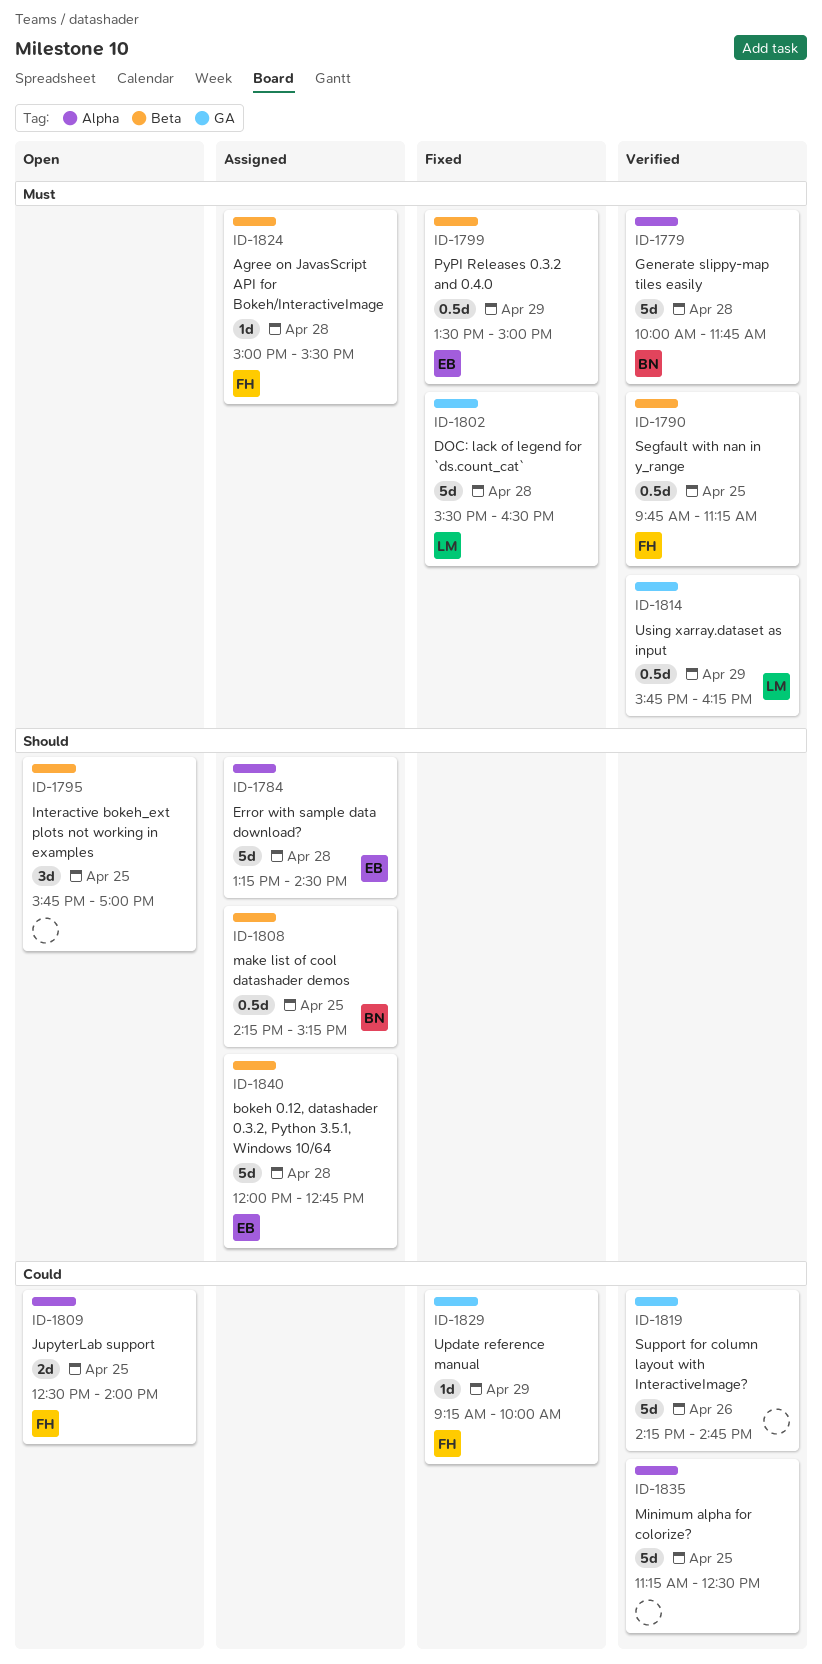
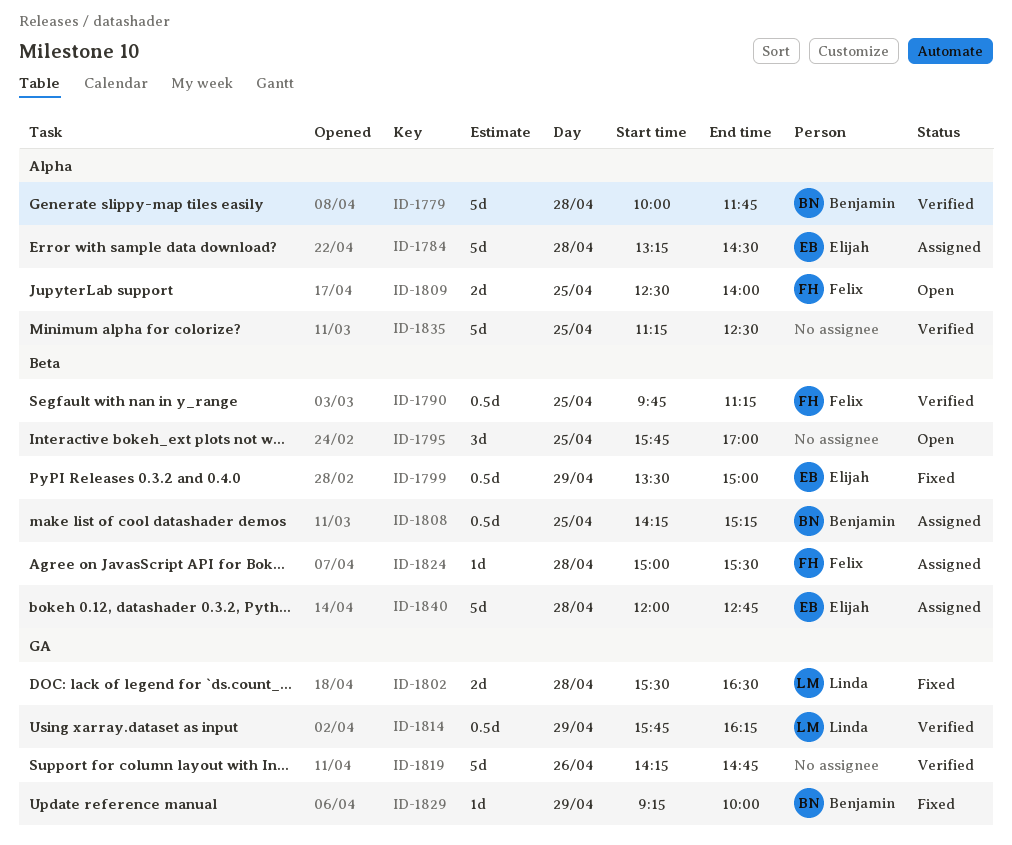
ID-1802, estimate: 5d -> 2d
ID-1829, owner: Felix -> Benjamin

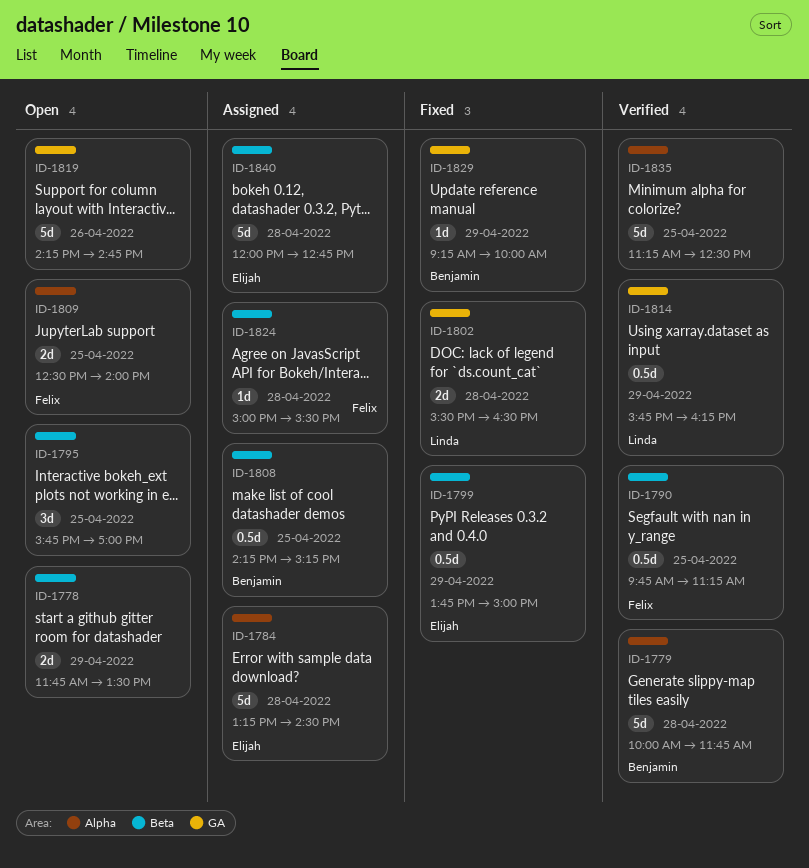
ID-1778: none -> present
ID-1799, begins: 13:30 -> 13:45
ID-1819, status: Verified -> Open

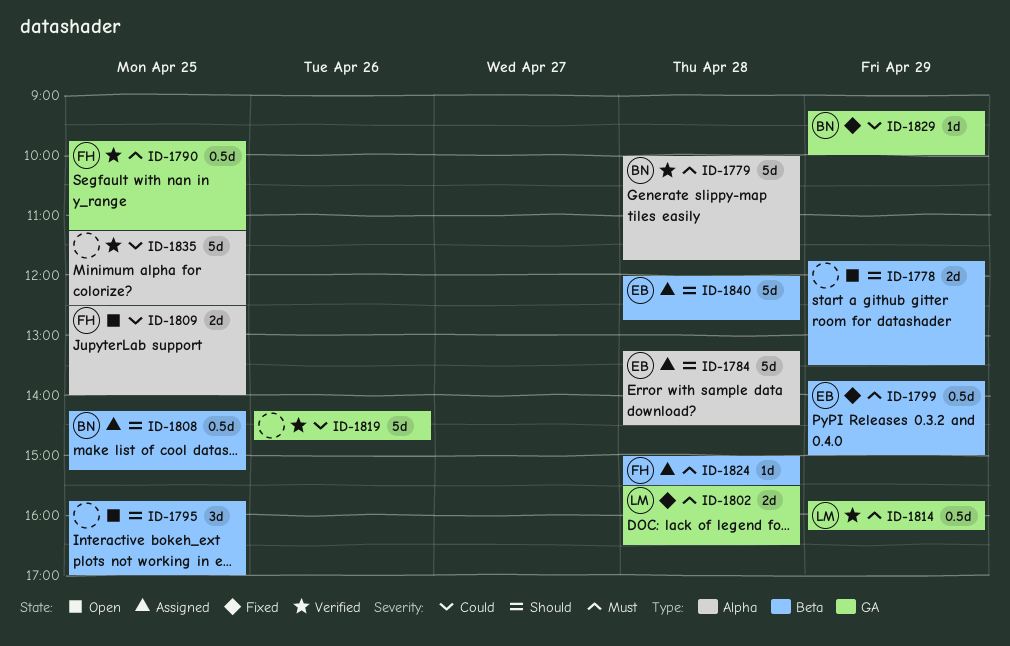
ID-1790, label: Beta -> GA
ID-1819, status: Open -> Verified

